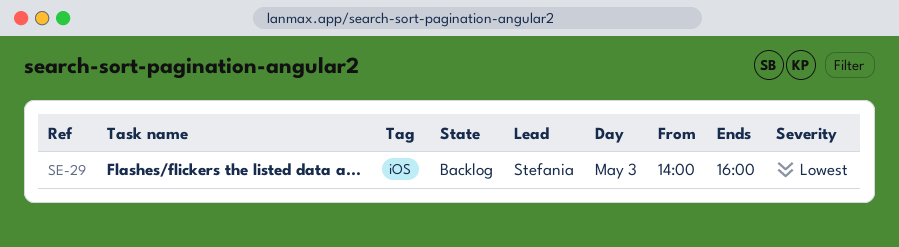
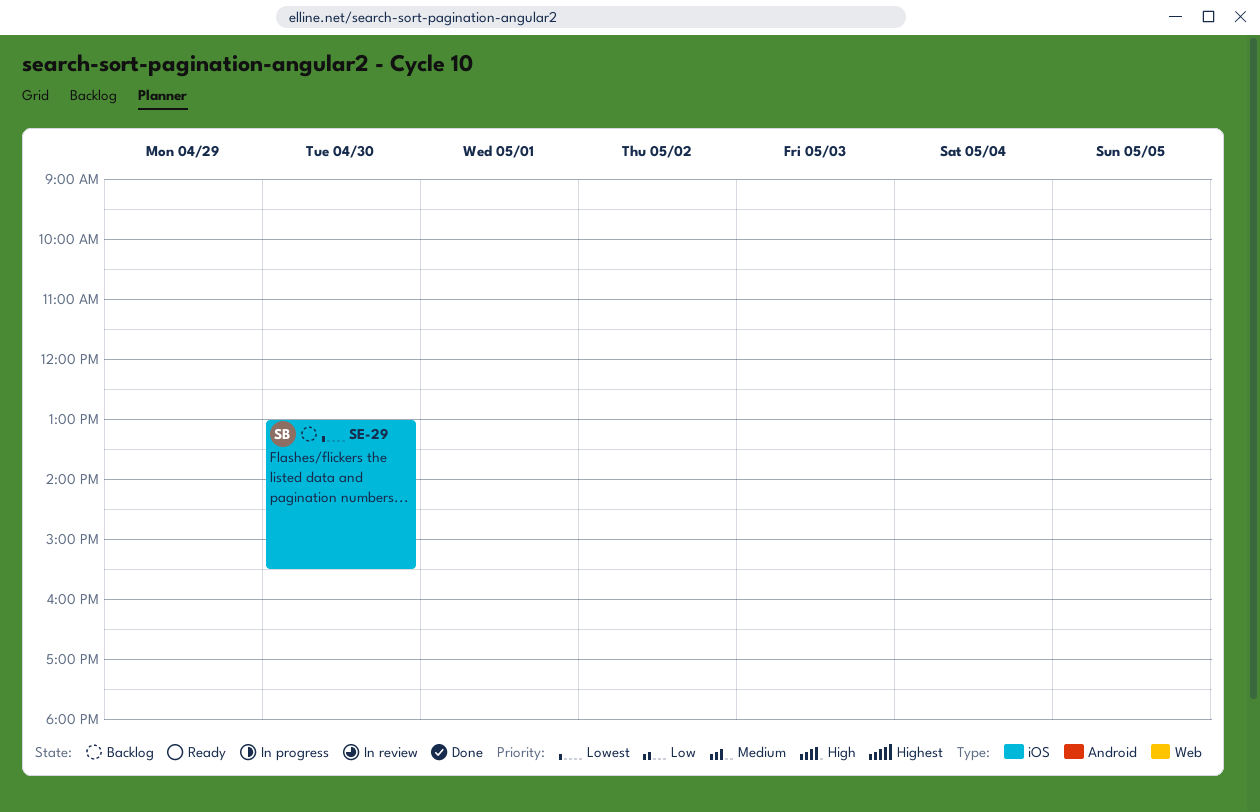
SE-29, day: May 3 -> Apr 30
SE-29, begins: 14:00 -> 13:00
SE-29, ends: 16:00 -> 15:30

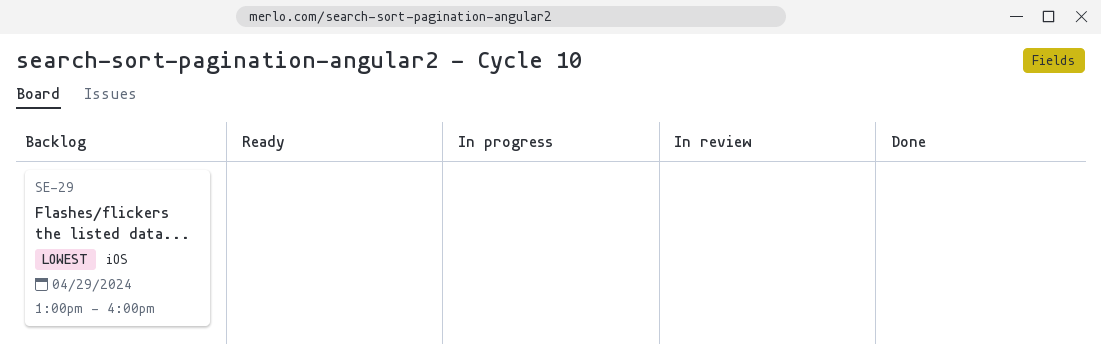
SE-29, day: Apr 30 -> Apr 29
SE-29, ends: 15:30 -> 16:00

